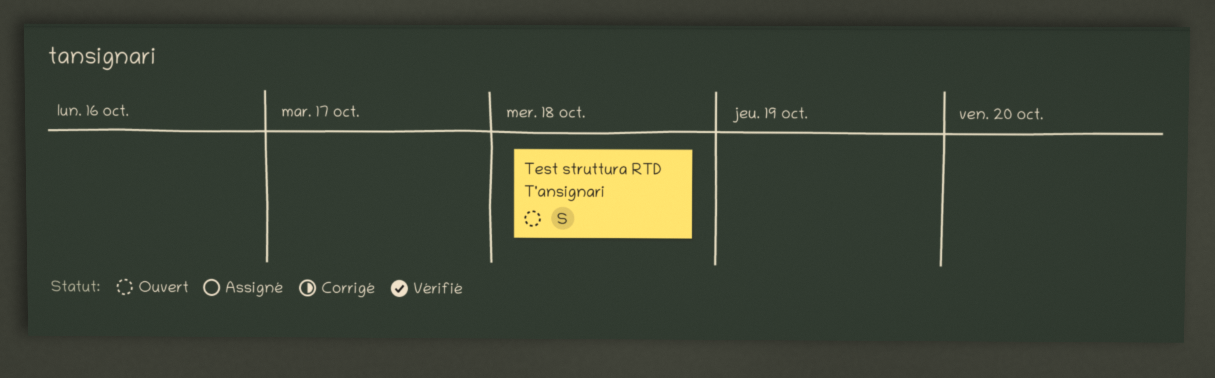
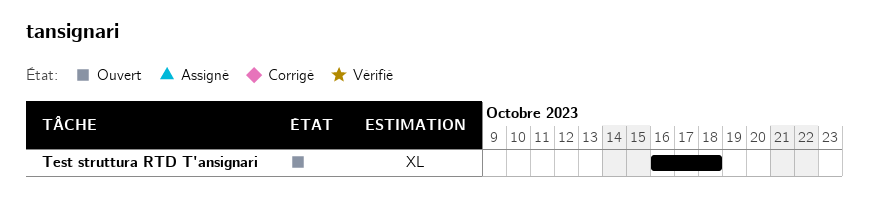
Test struttura RTD T'ansignari, estimate: S -> XL

